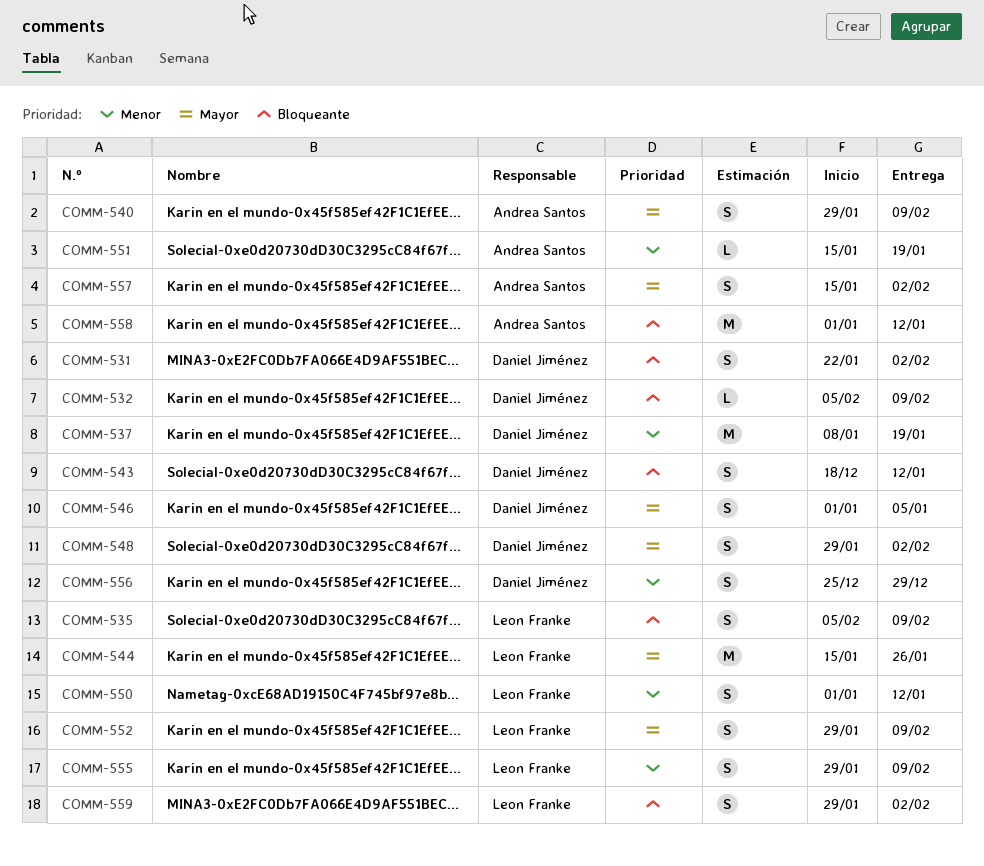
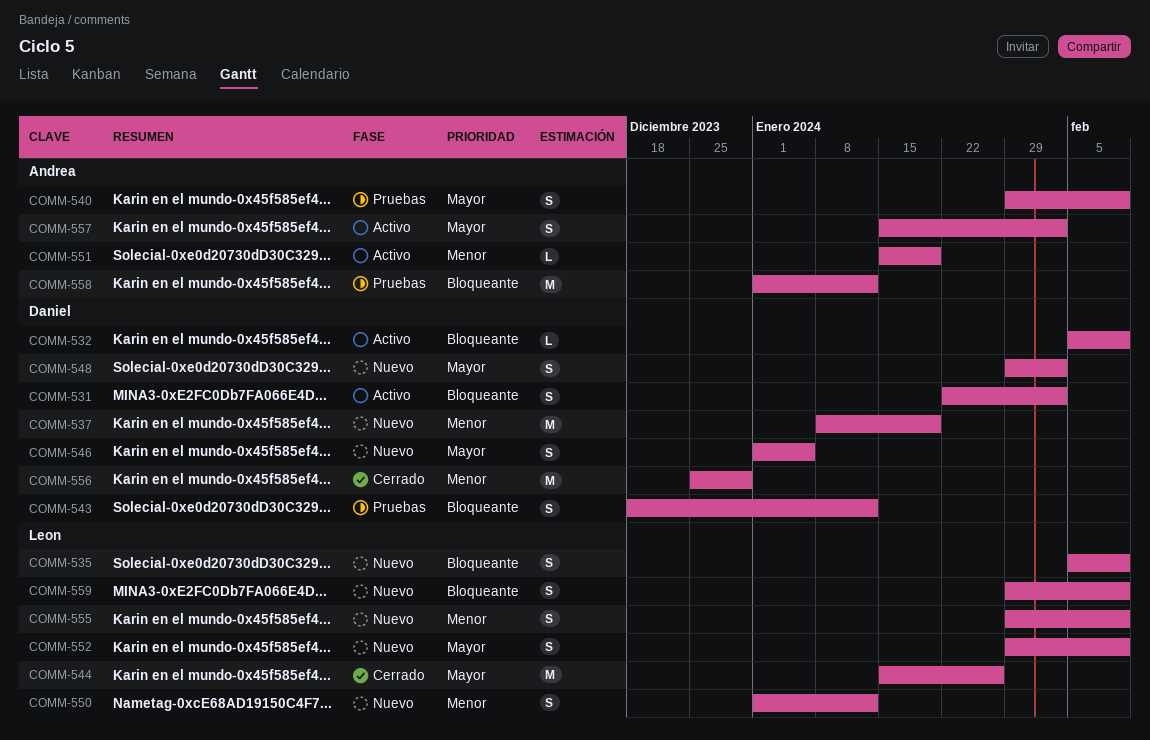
COMM-556, estimate: S -> M
COMM-559, due: Feb 2 -> Feb 9

